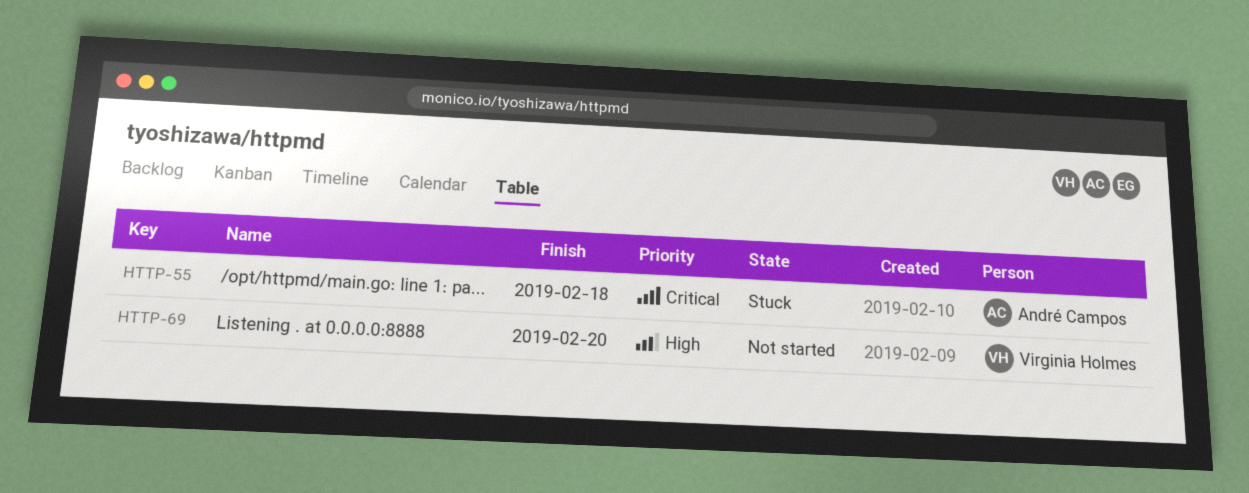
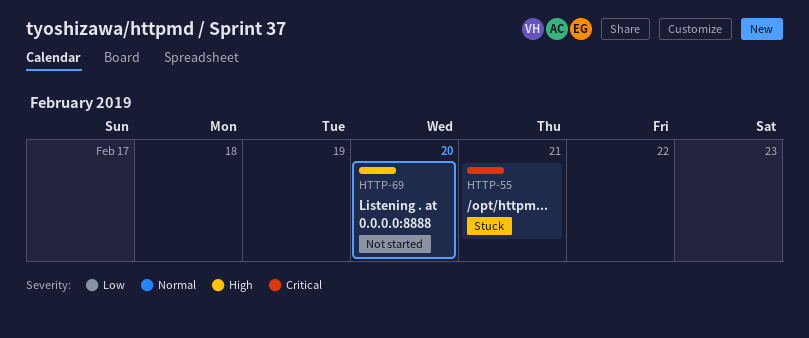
HTTP-55, due: Feb 18 -> Feb 21

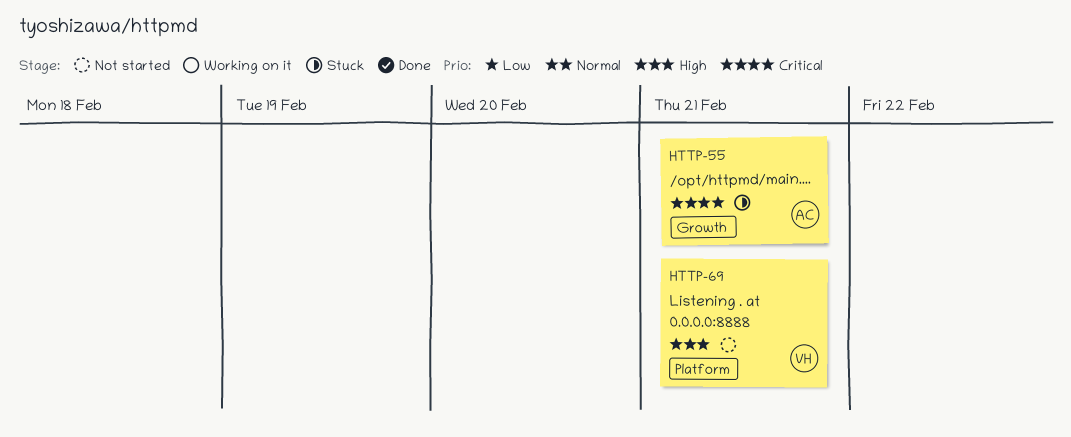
HTTP-69, due: Feb 20 -> Feb 21

